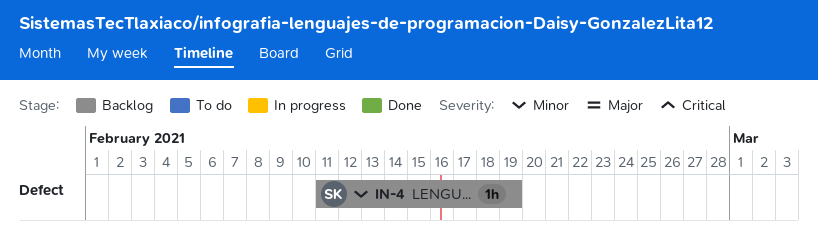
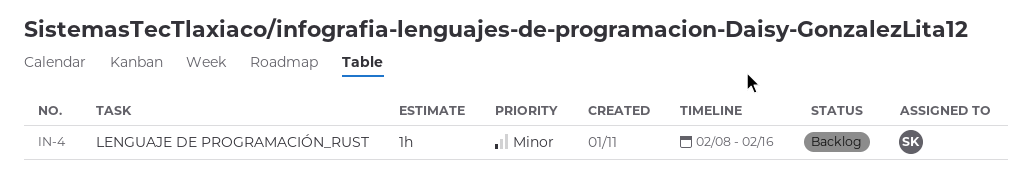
IN-4, start: Feb 11 -> Feb 8
IN-4, due: Feb 19 -> Feb 16

